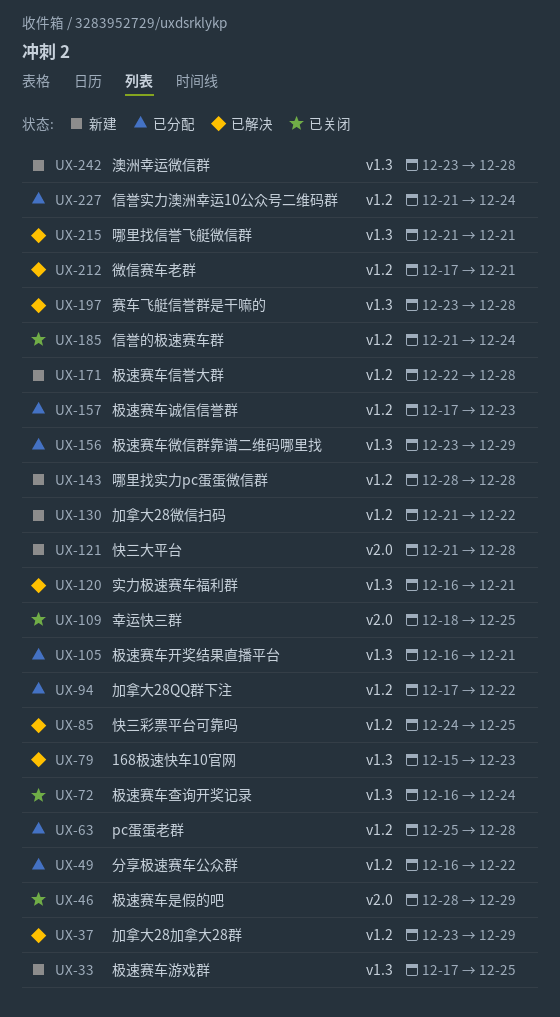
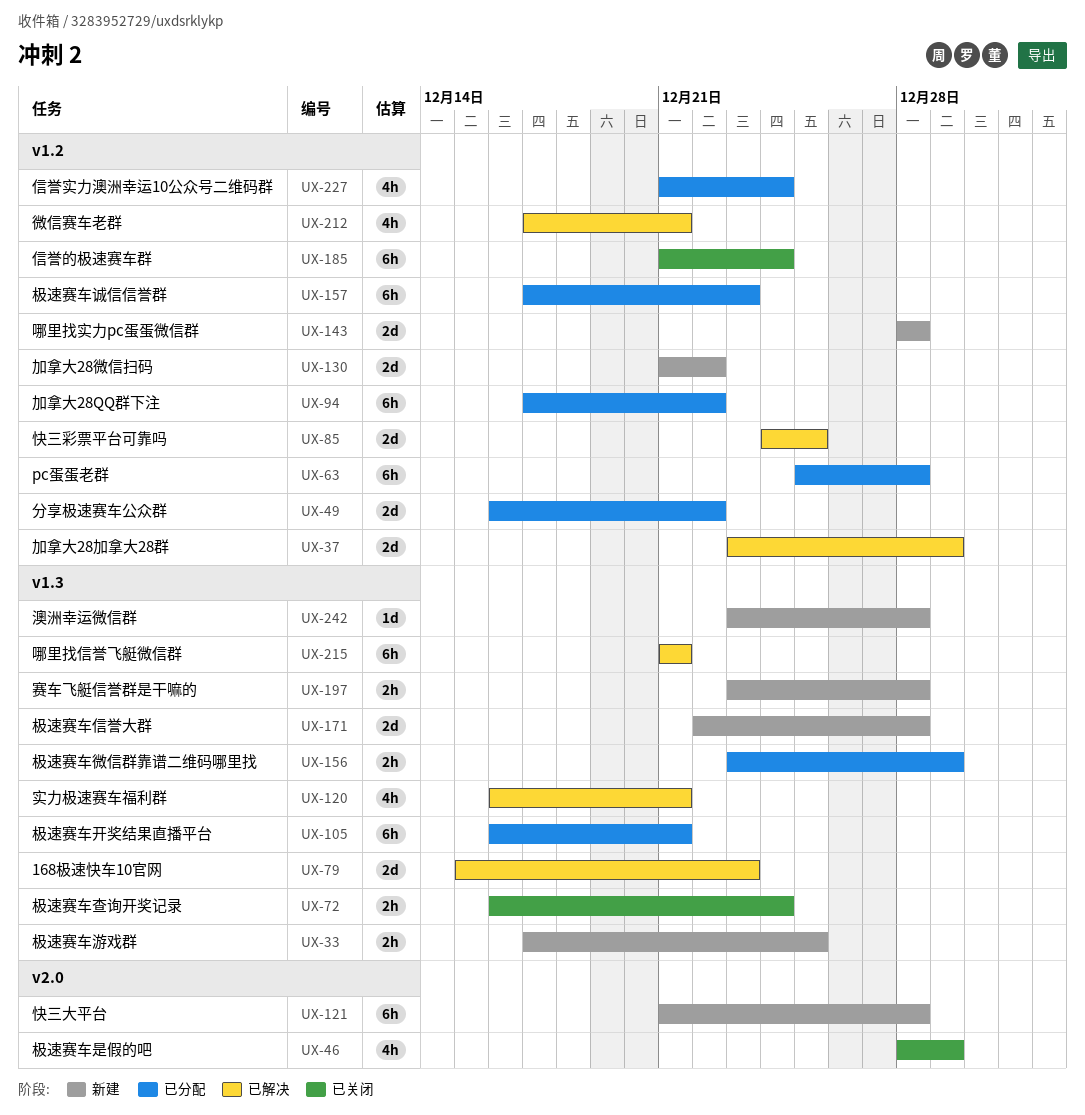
UX-109: present -> none
UX-171, label: v1.2 -> v1.3
UX-197, status: 已解决 -> 新建

